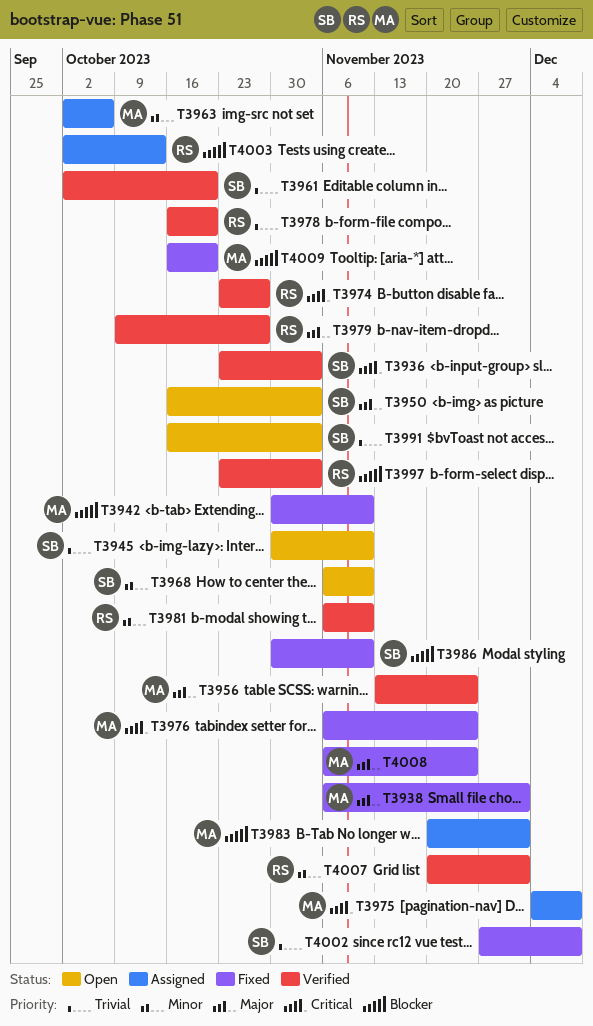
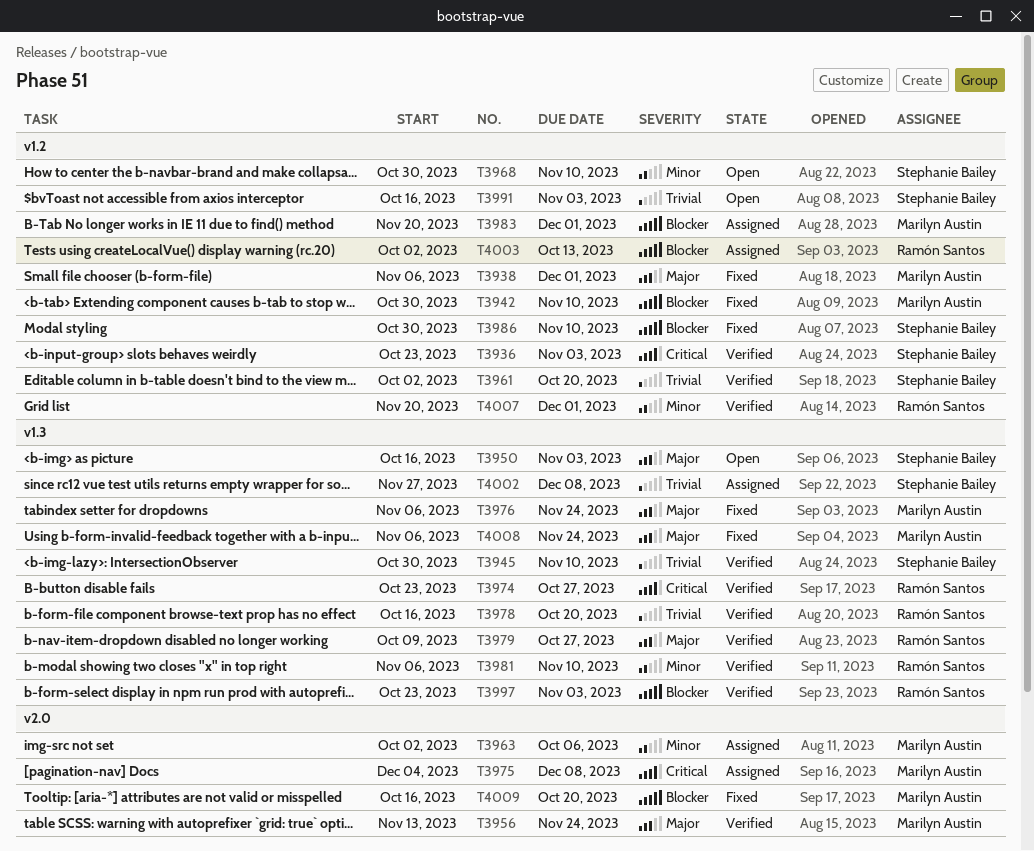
T3945, status: Open -> Verified
T3968, start: Nov 6 -> Oct 30
T3976, priority: Critical -> Major
T4002, status: Fixed -> Assigned

